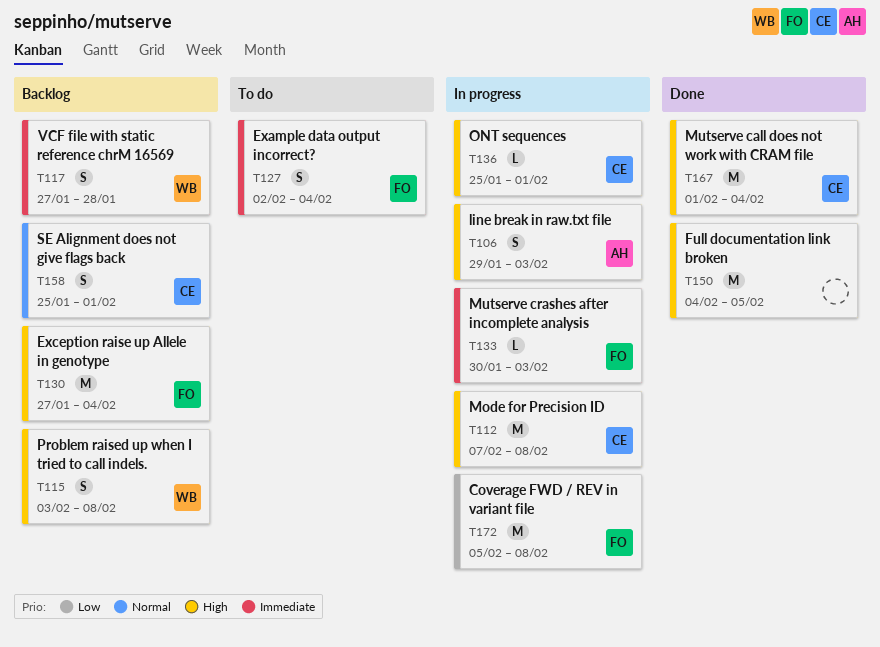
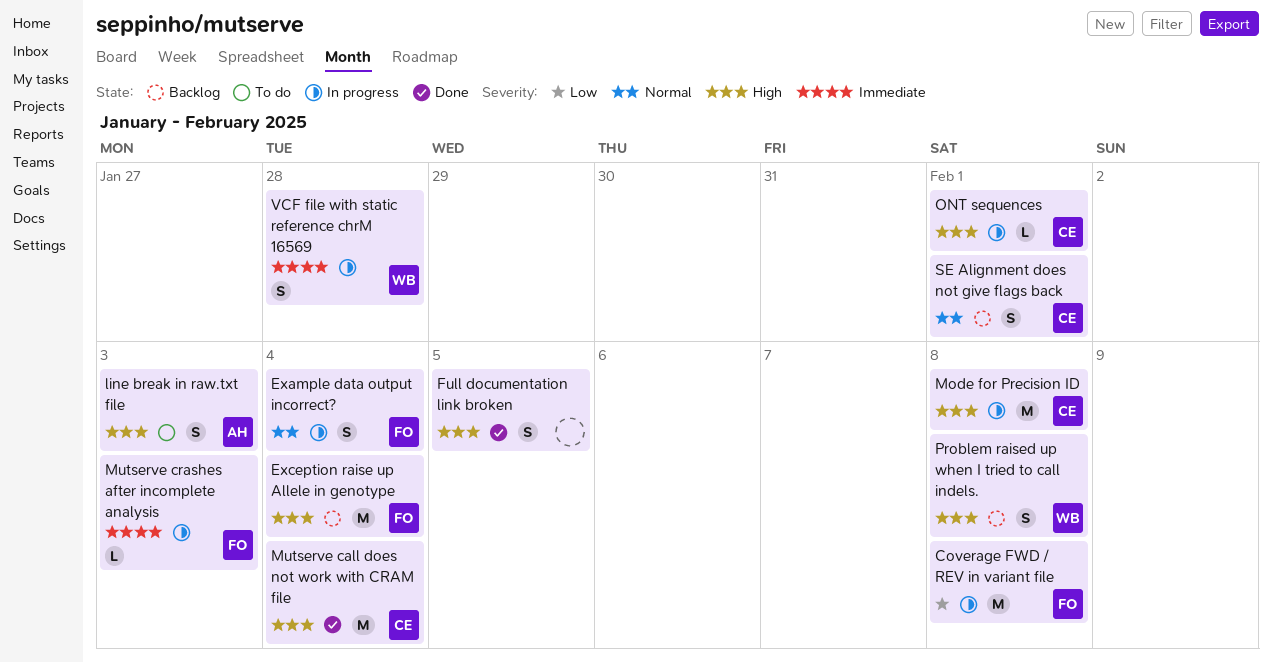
Example data output incorrect?, status: To do -> In progress
Example data output incorrect?, priority: Immediate -> Normal
Full documentation link broken, estimate: M -> S
line break in raw.txt file, status: In progress -> To do
VCF file with static reference chrM 16569, status: Backlog -> In progress

